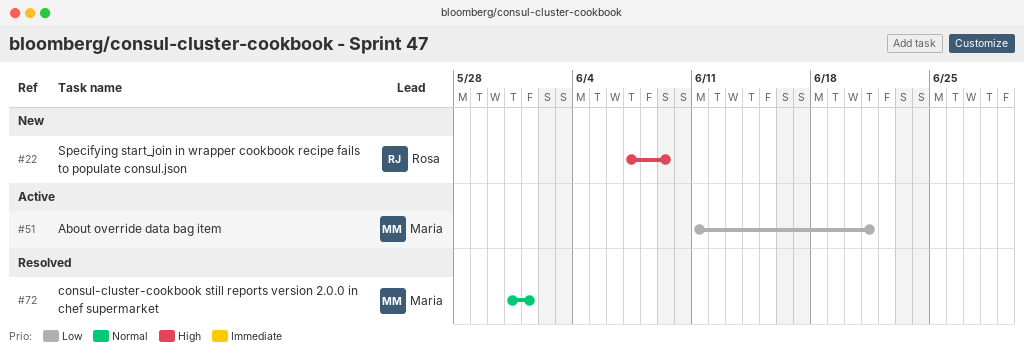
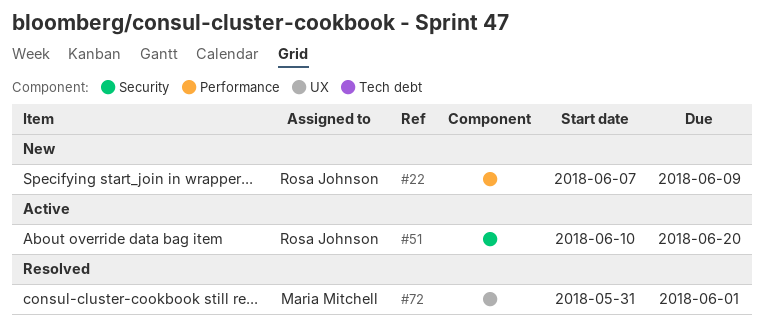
#51, owner: Maria Mitchell -> Rosa Johnson
#51, start: Jun 11 -> Jun 10
#51, due: Jun 21 -> Jun 20

